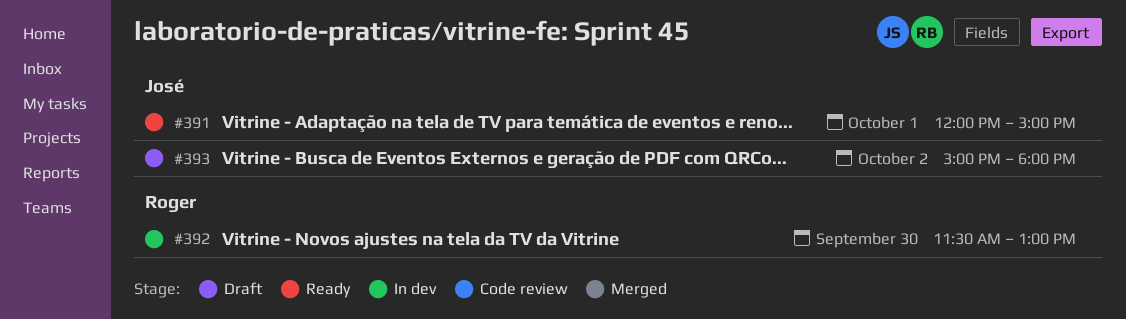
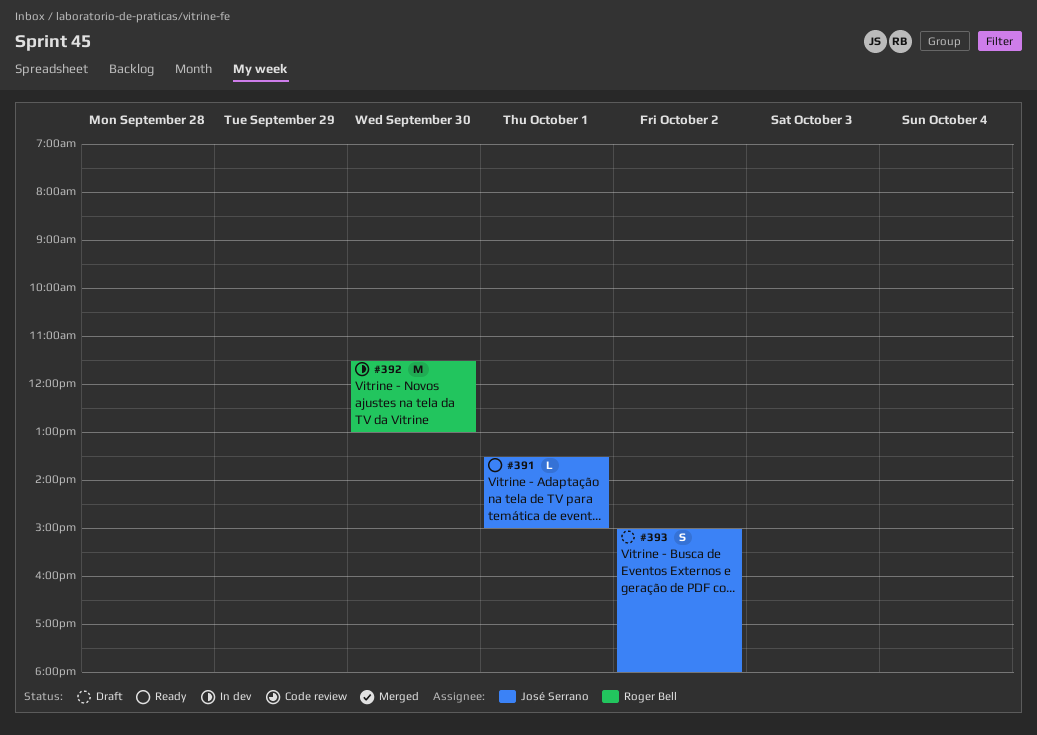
#391, begins: 12:00 -> 13:30

